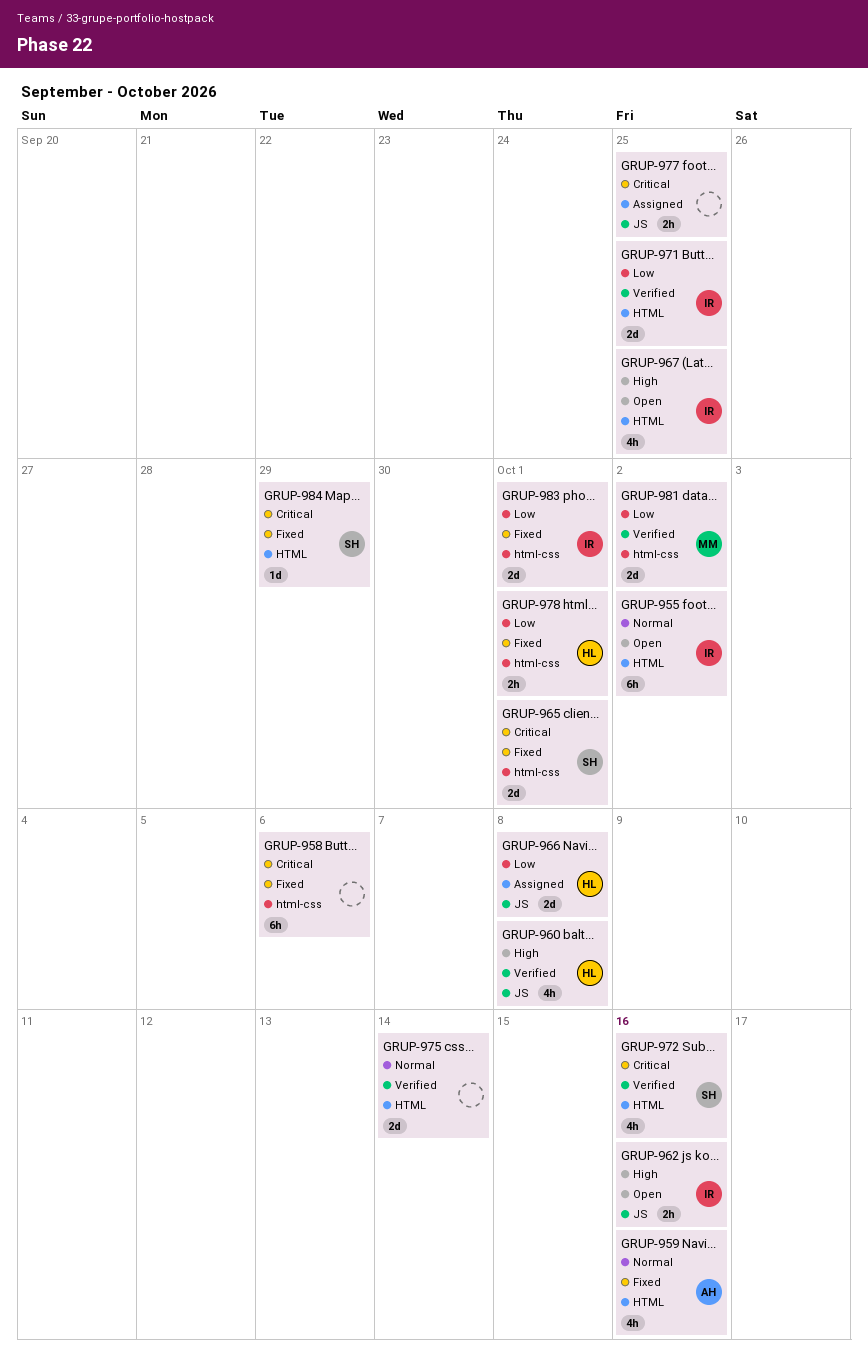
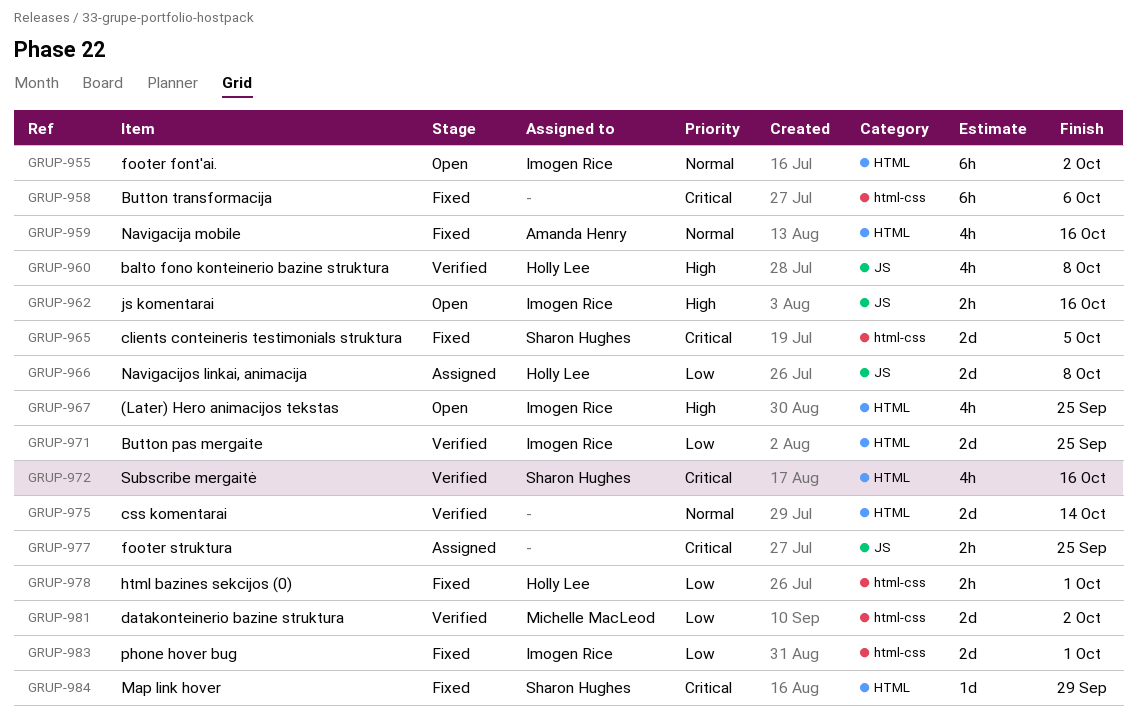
GRUP-965, due: Oct 1 -> Oct 5

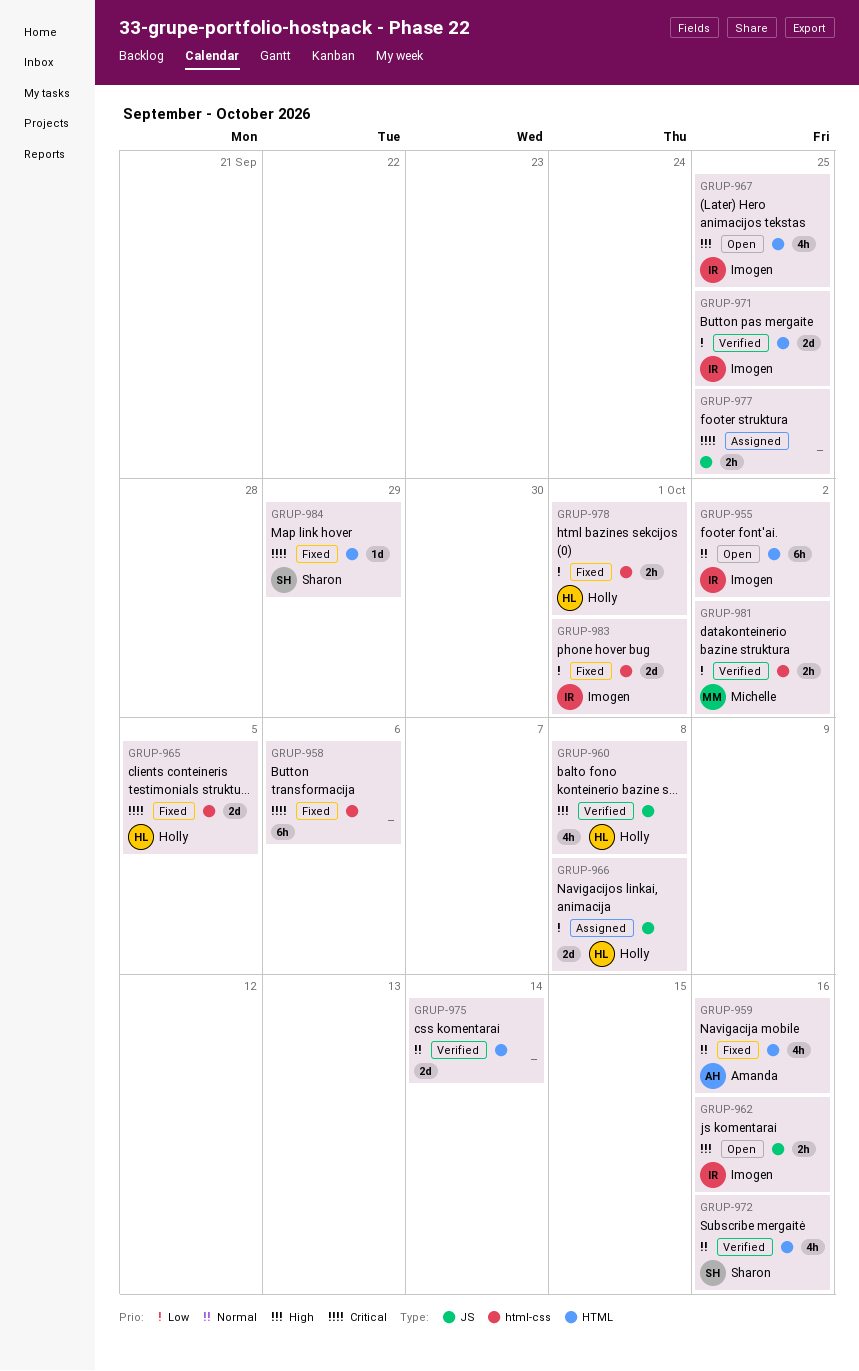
GRUP-965, owner: Sharon Hughes -> Holly Lee
GRUP-972, priority: Critical -> Normal
GRUP-981, estimate: 2d -> 2h

